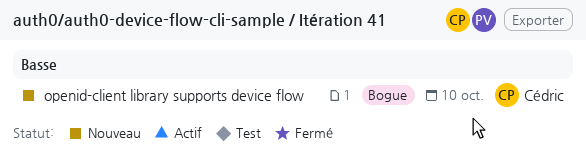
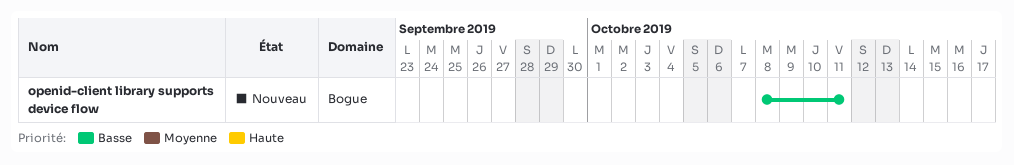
openid-client library supports device flow, due: Oct 10 -> Oct 11

